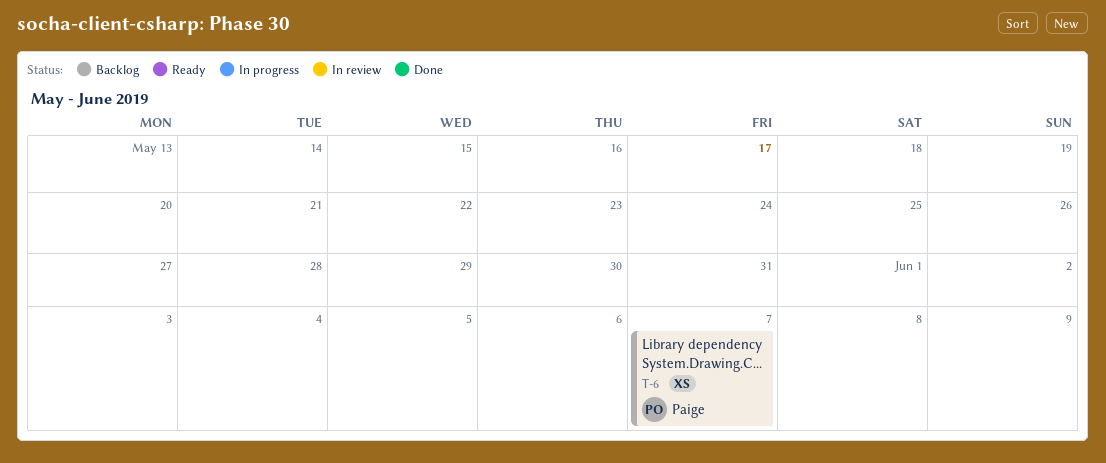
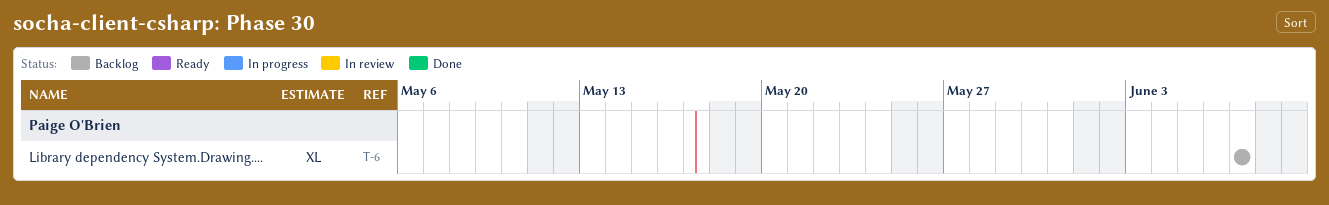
T-6, estimate: XS -> XL

